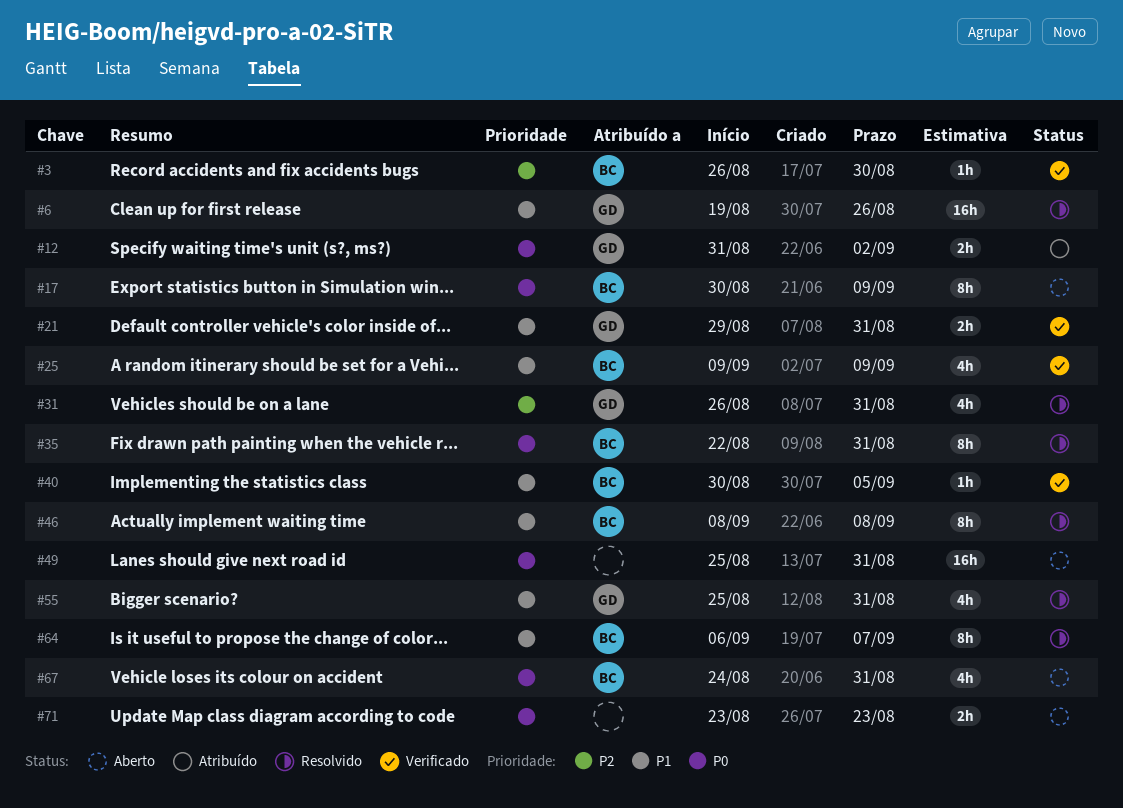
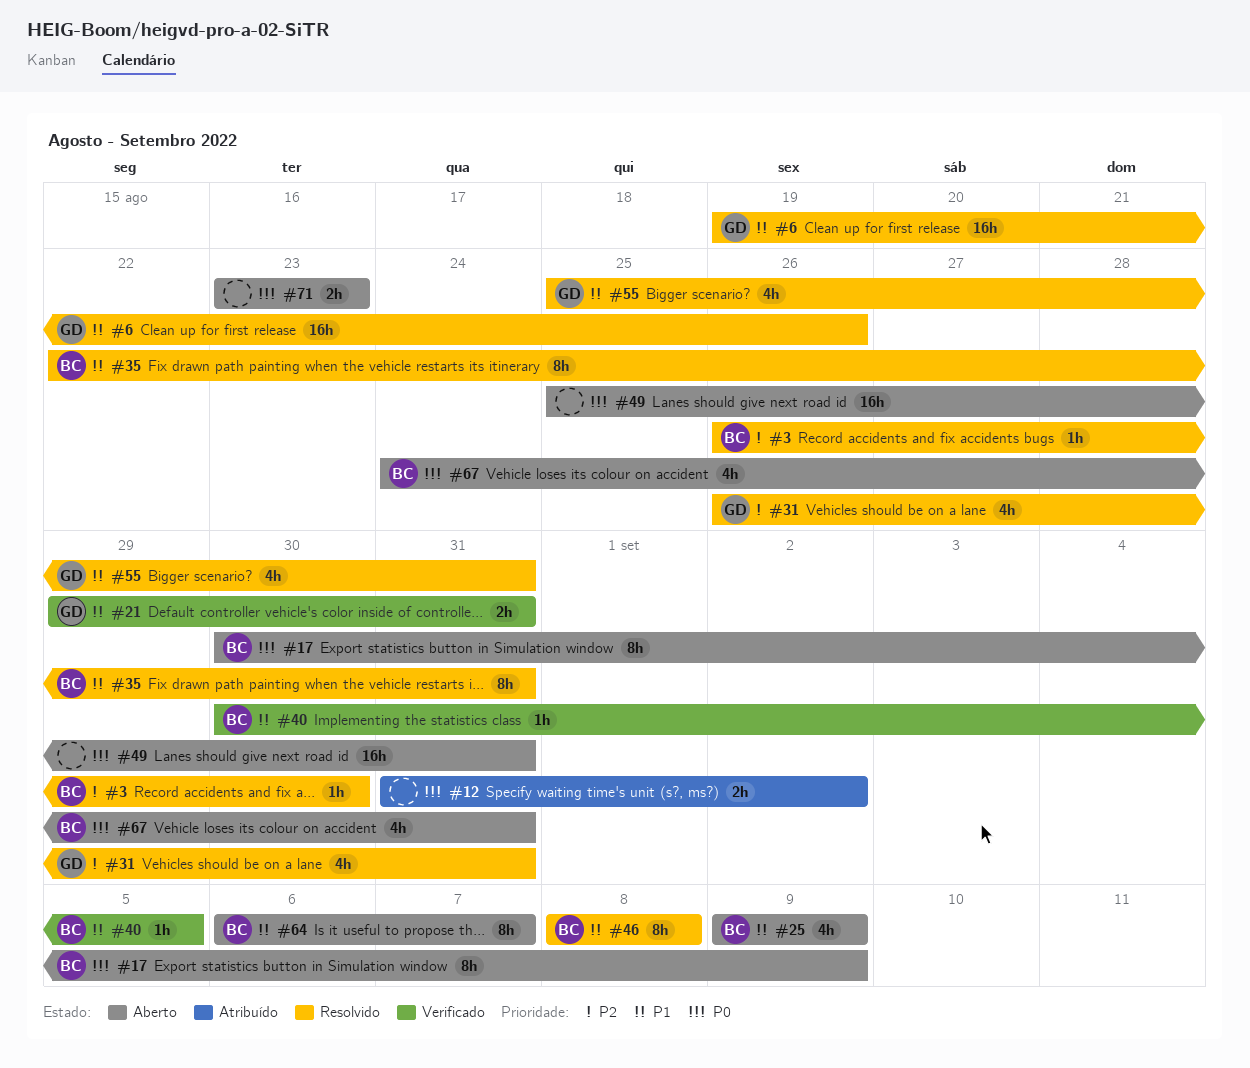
#3, status: Verificado -> Resolvido
#12, owner: GD -> none
#25, status: Verificado -> Aberto
#35, priority: P0 -> P1
#64, status: Resolvido -> Aberto

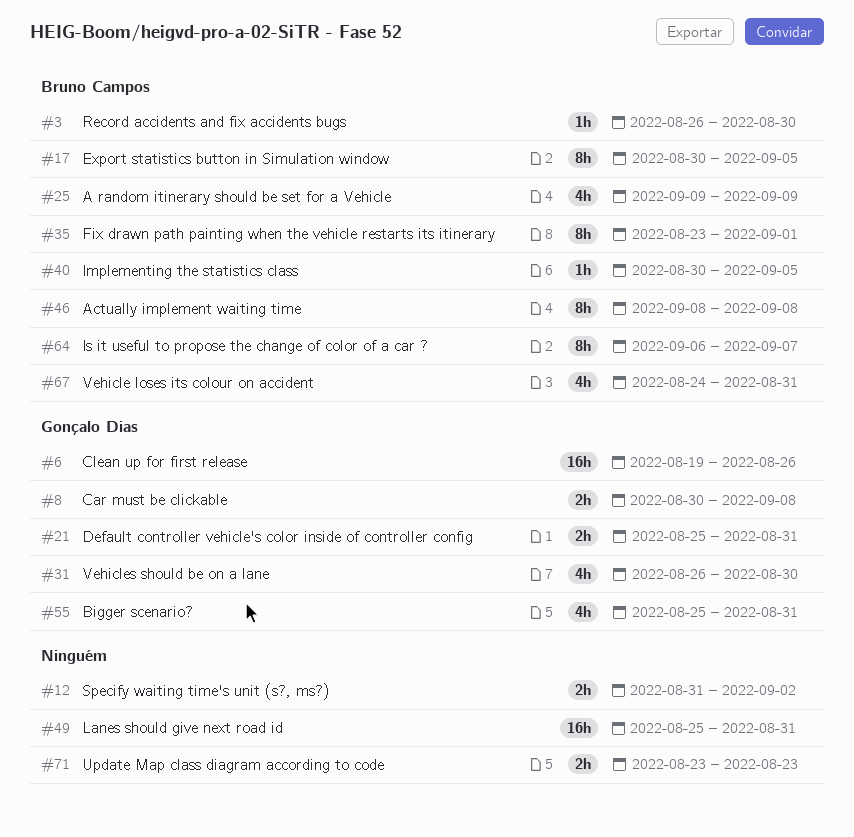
#8: none -> present
#17, due: Sep 9 -> Sep 5
#21, start: Aug 29 -> Aug 25
#31, due: Aug 31 -> Aug 30
#35, start: Aug 22 -> Aug 23
#35, due: Aug 31 -> Sep 1

